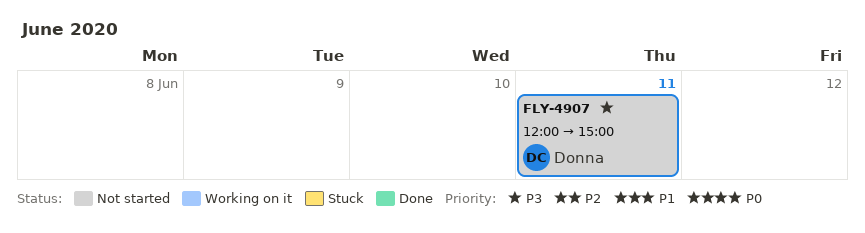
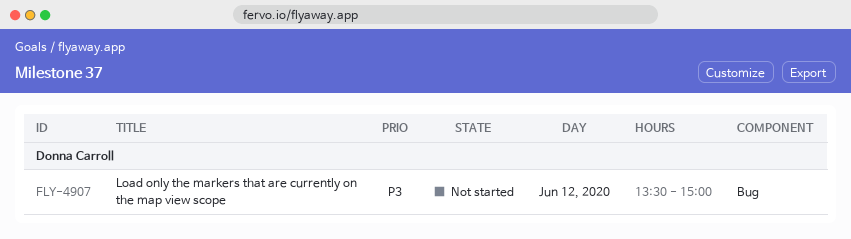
FLY-4907, day: Jun 11 -> Jun 12
FLY-4907, begins: 12:00 -> 13:30

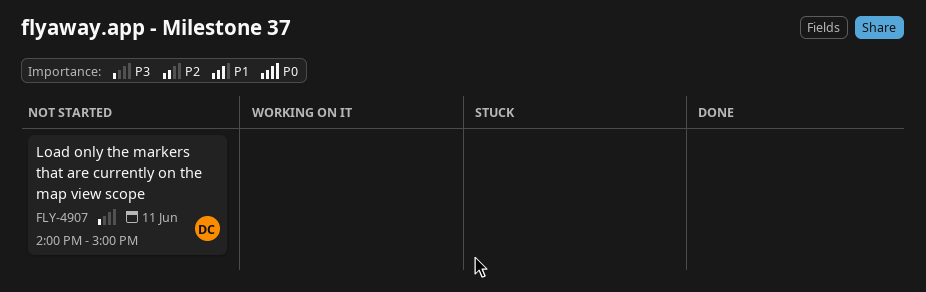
FLY-4907, day: Jun 12 -> Jun 11
FLY-4907, begins: 13:30 -> 14:00

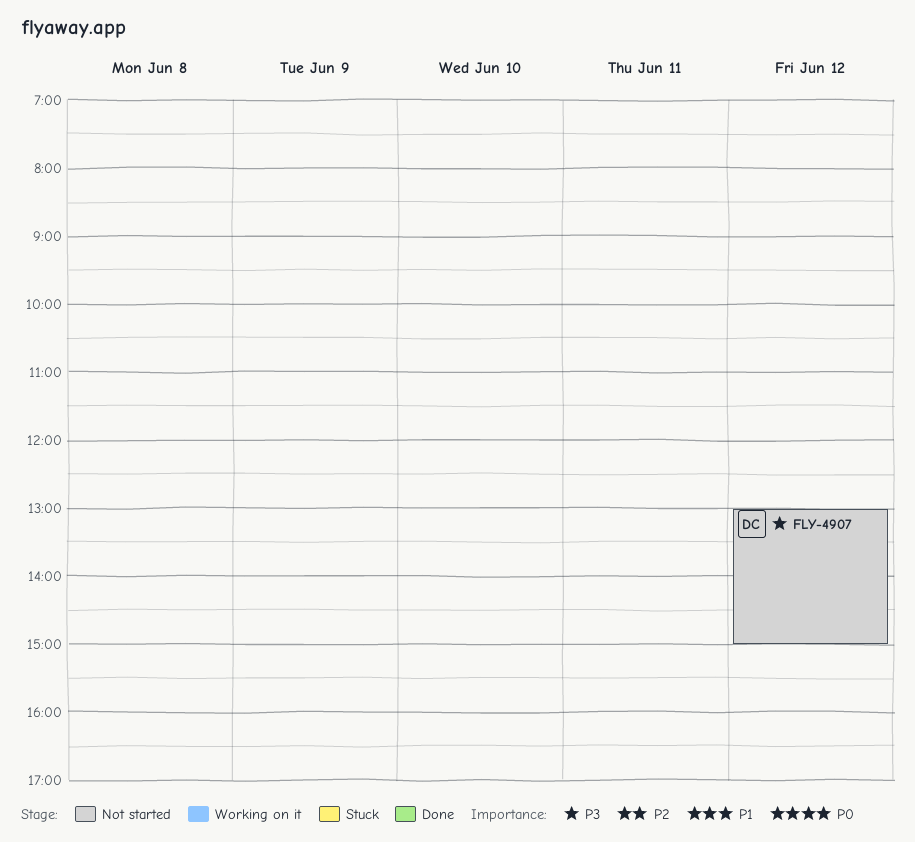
FLY-4907, day: Jun 11 -> Jun 12
FLY-4907, begins: 14:00 -> 13:00

